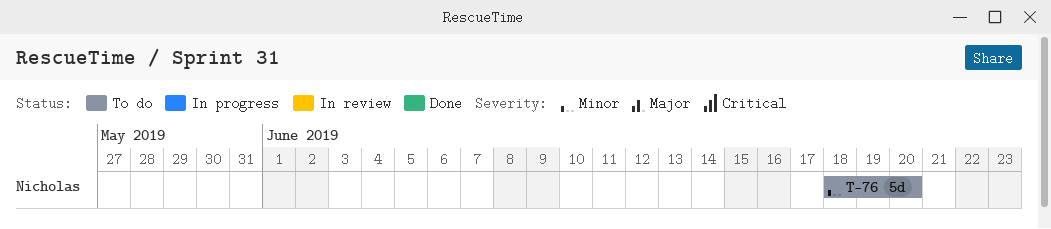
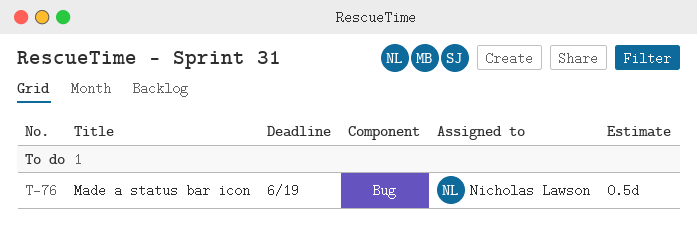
T-76, estimate: 5d -> 0.5d
T-76, due: Jun 20 -> Jun 19

